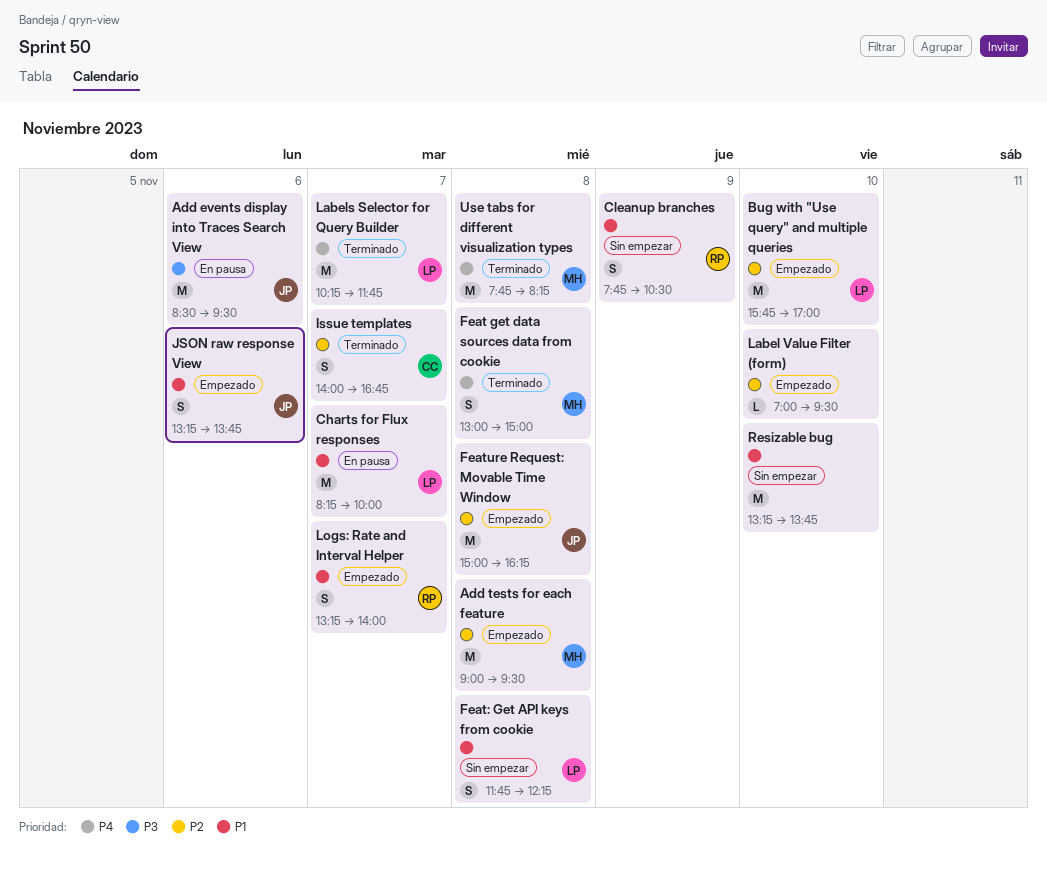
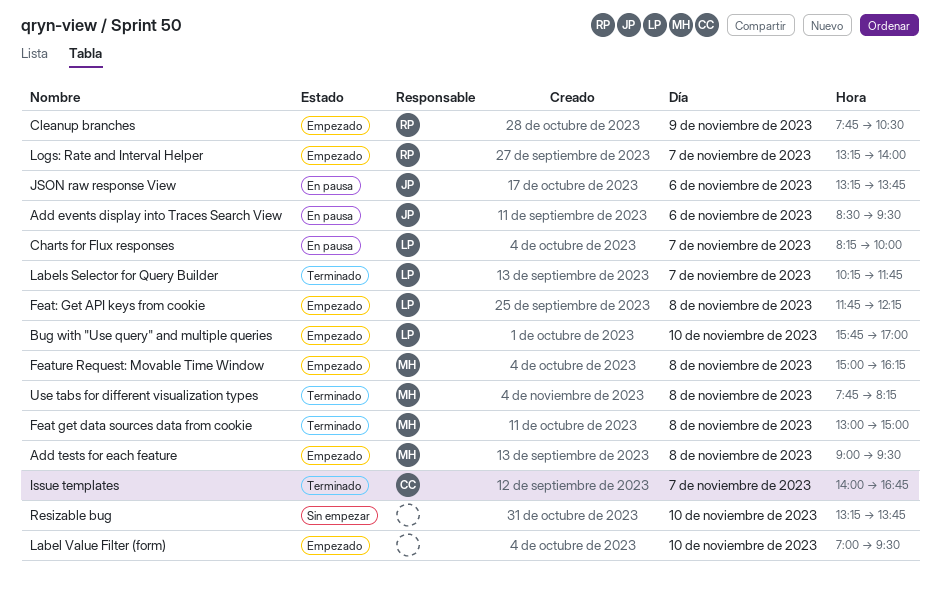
Cleanup branches, status: Sin empezar -> Empezado
Feat: Get API keys from cookie, status: Sin empezar -> Empezado
Feature Request: Movable Time Window, owner: JP -> MH
JSON raw response View, status: Empezado -> En pausa

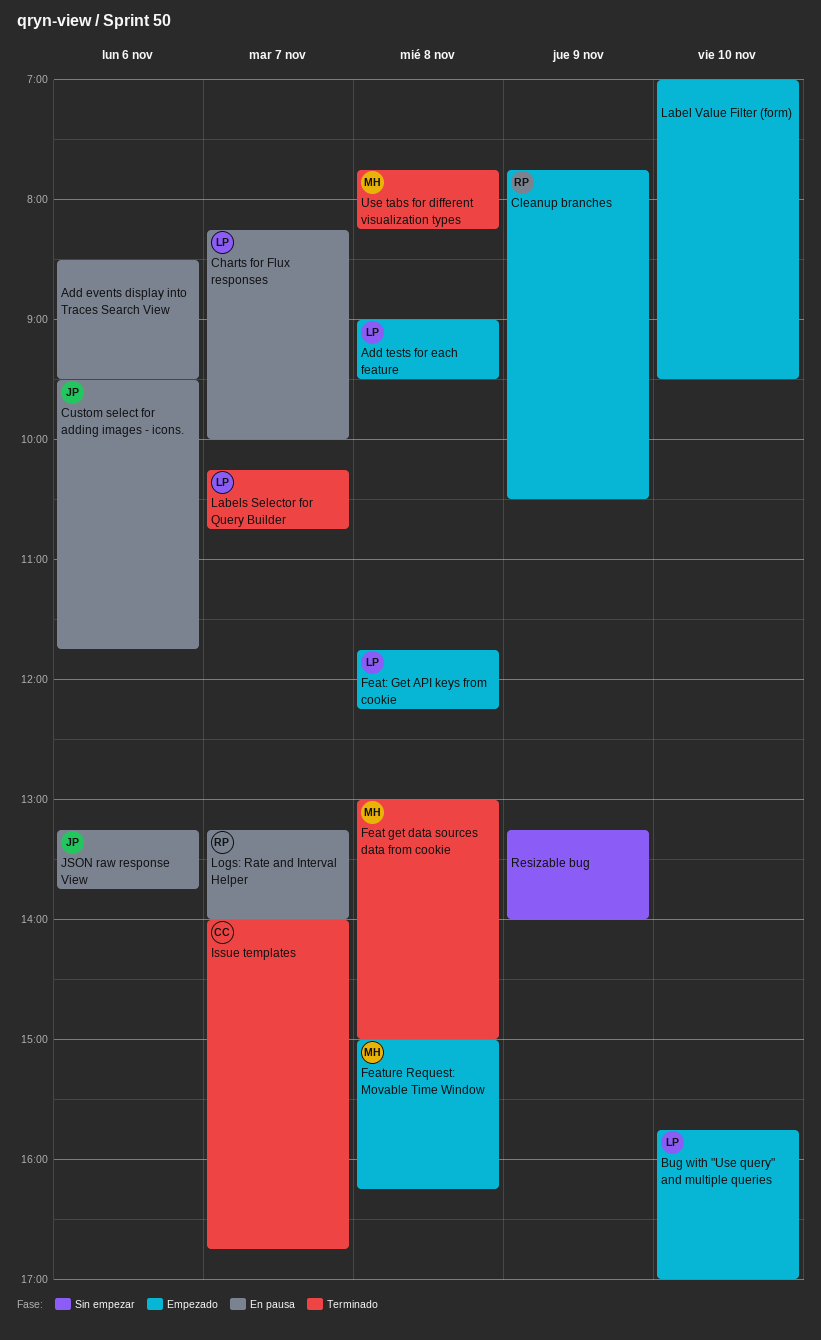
Add events display into Traces Search View, owner: JP -> none
Add tests for each feature, owner: MH -> LP
Custom select for adding images - icons.: none -> present
Labels Selector for Query Builder, ends: 11:45 -> 10:45
Logs: Rate and Interval Helper, status: Empezado -> En pausa
Resizable bug, day: Nov 10 -> Nov 9
Resizable bug, ends: 13:45 -> 14:00

